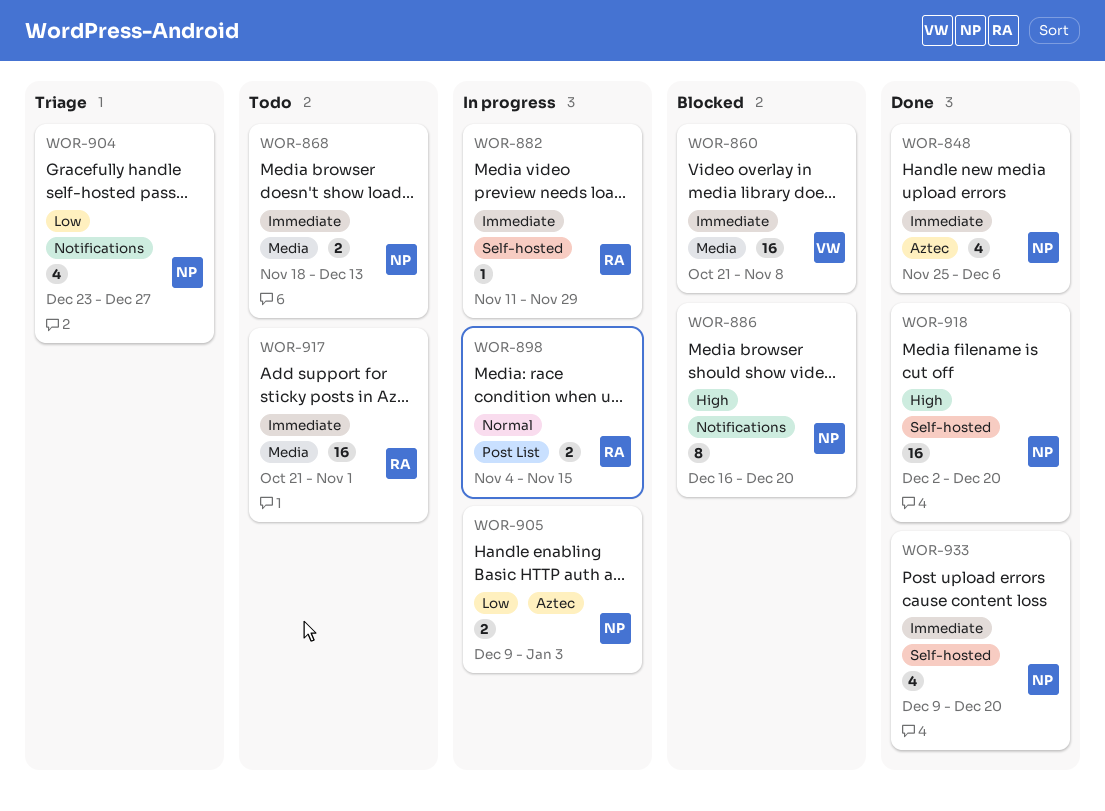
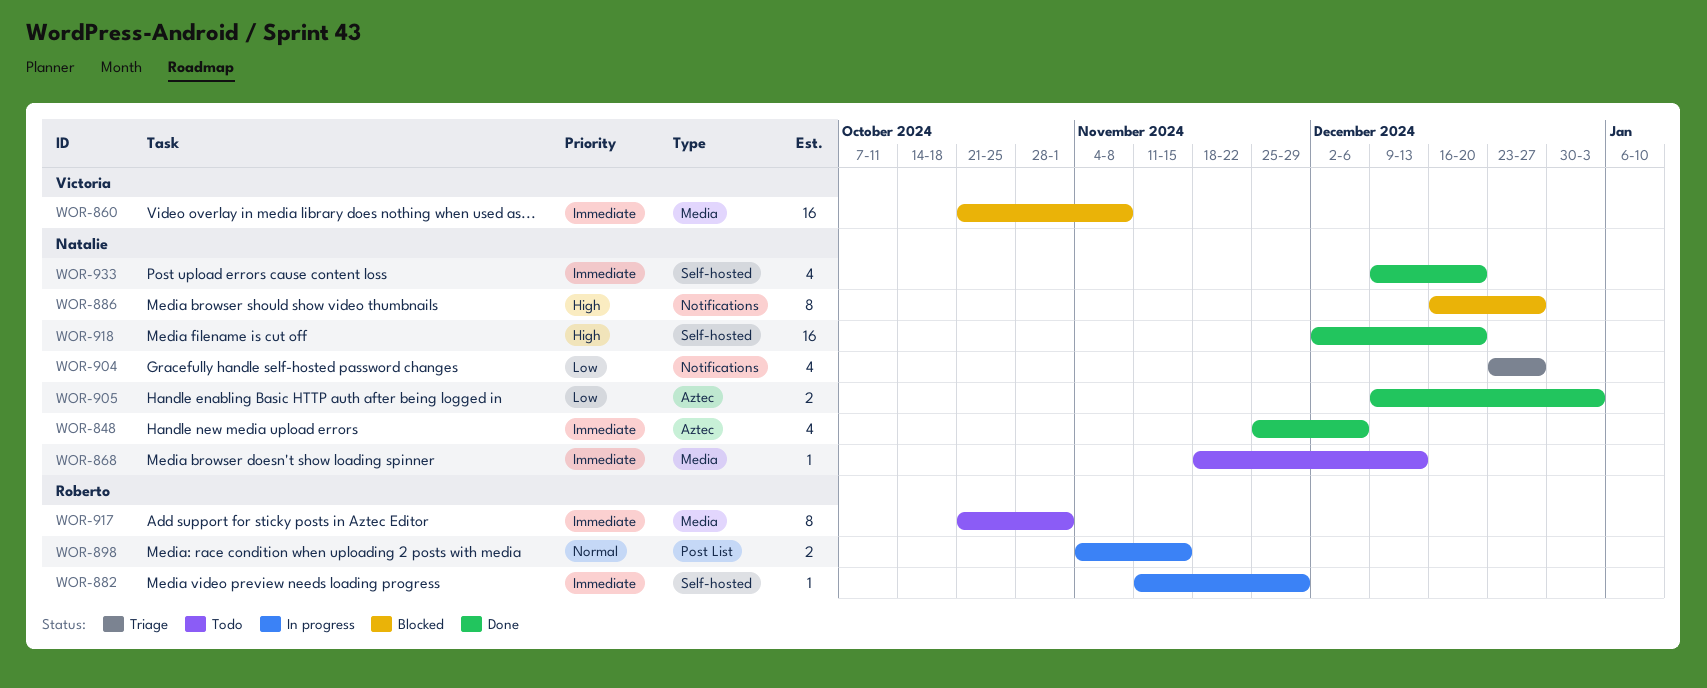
WOR-868, estimate: 2 -> 1
WOR-886, due: Dec 20 -> Dec 27
WOR-905, status: In progress -> Done
WOR-917, estimate: 16 -> 8

